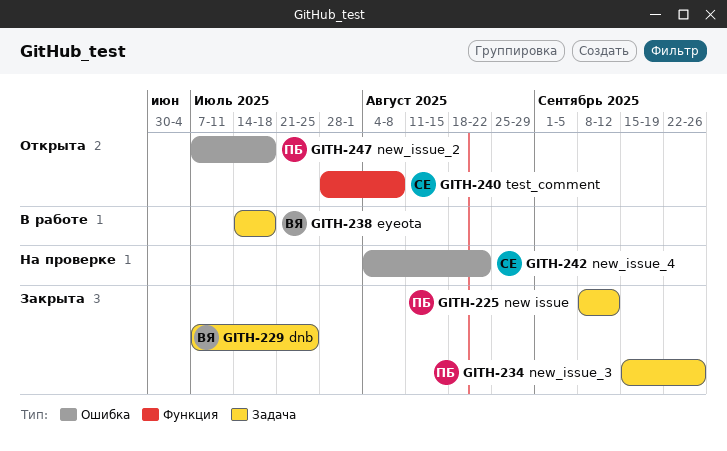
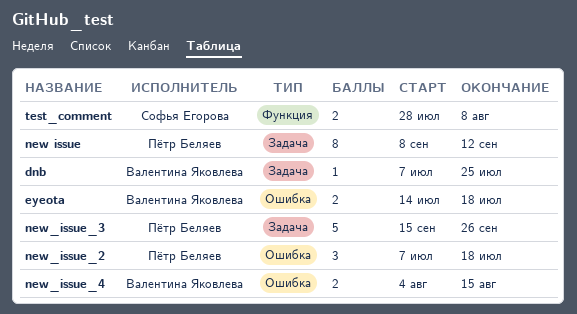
eyeota, label: Задача -> Ошибка
new_issue_4, owner: Софья Егорова -> Валентина Яковлева
new_issue_4, due: Aug 22 -> Aug 15

